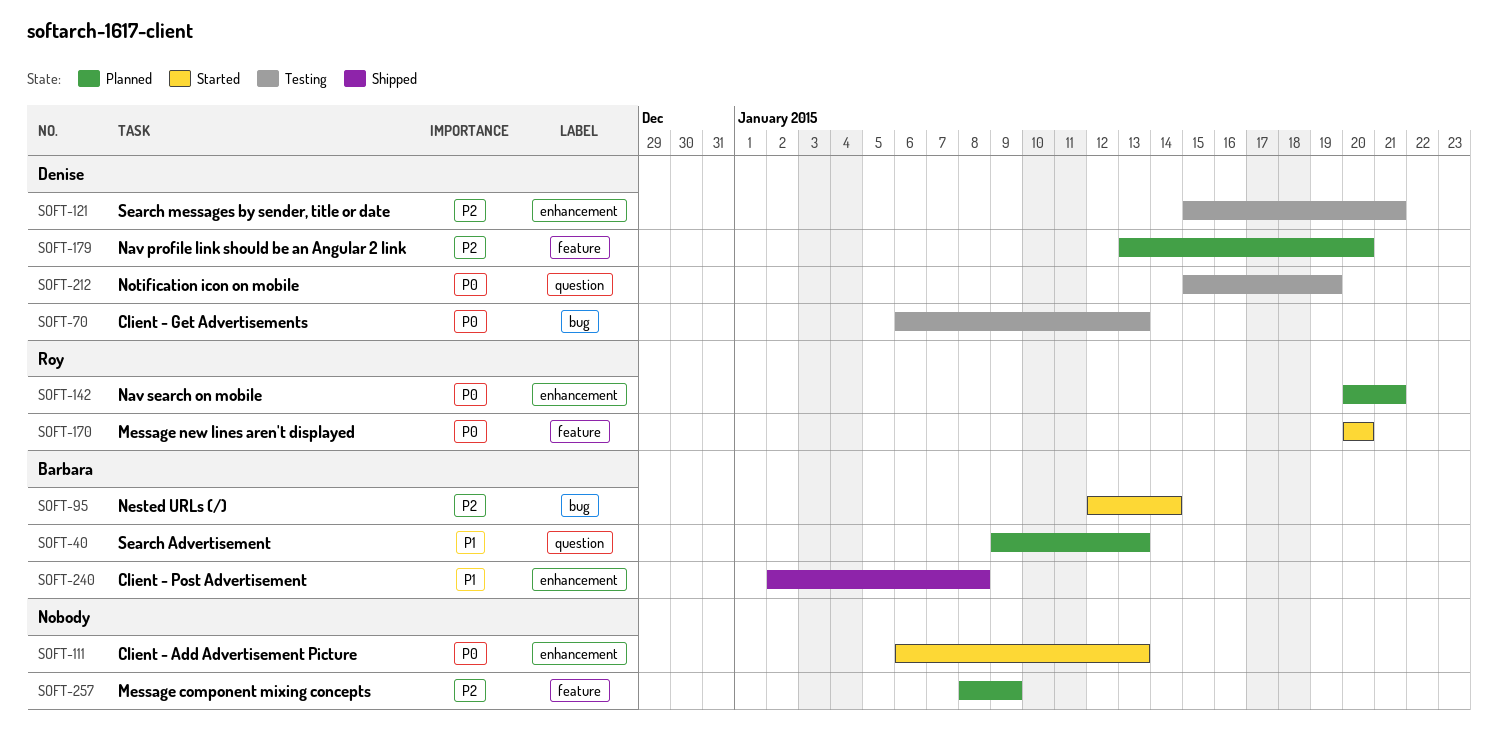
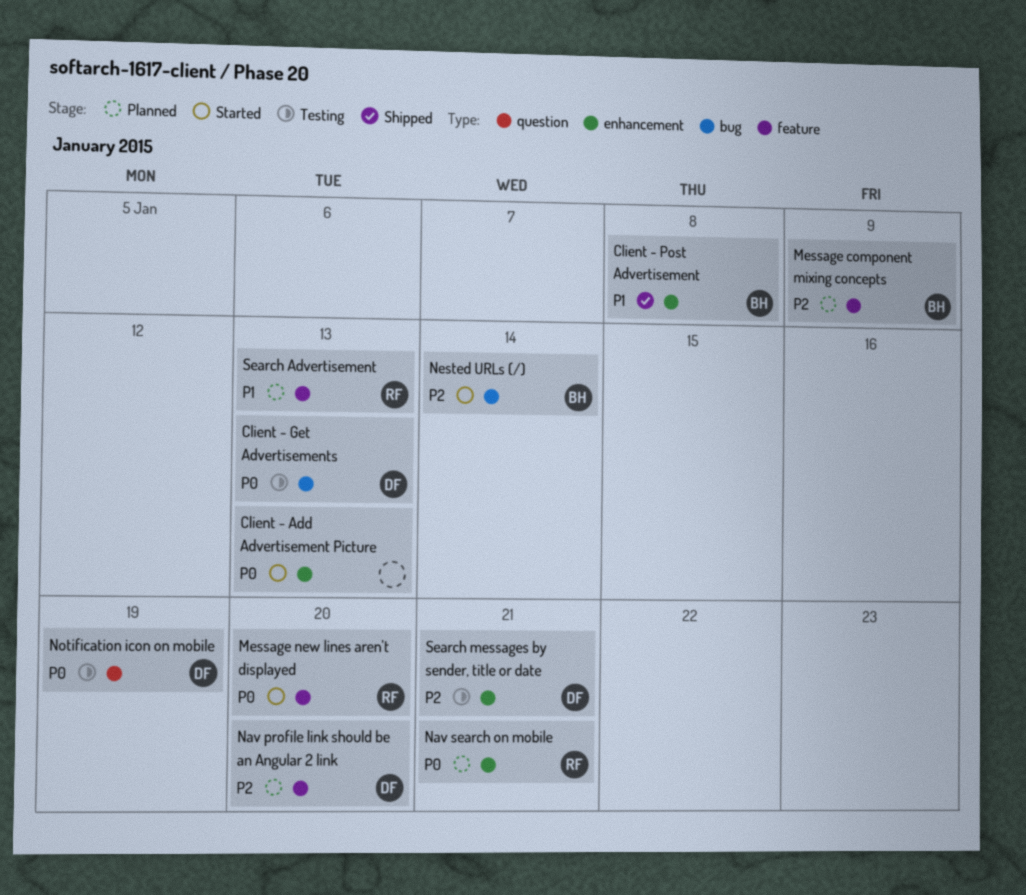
Message component mixing concepts, owner: none -> Barbara
Search Advertisement, owner: Barbara -> Roy
Search Advertisement, label: question -> feature

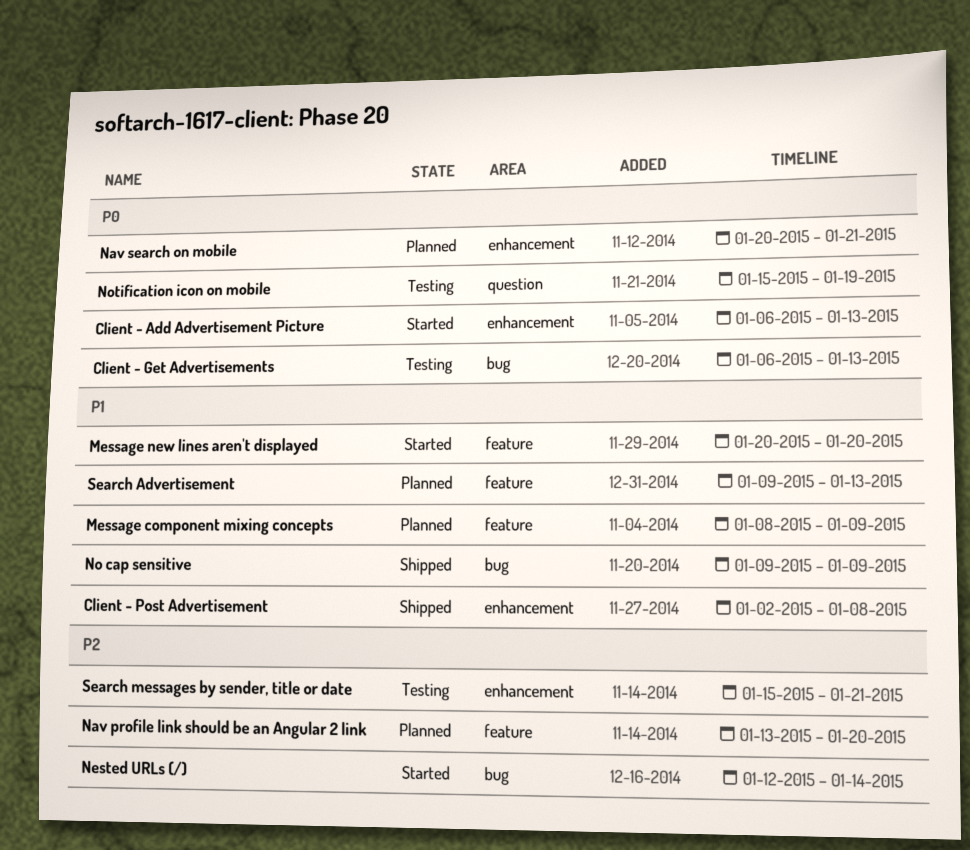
Message component mixing concepts, priority: P2 -> P1
Message new lines aren't displayed, priority: P0 -> P1
No cap sensitive: none -> present

